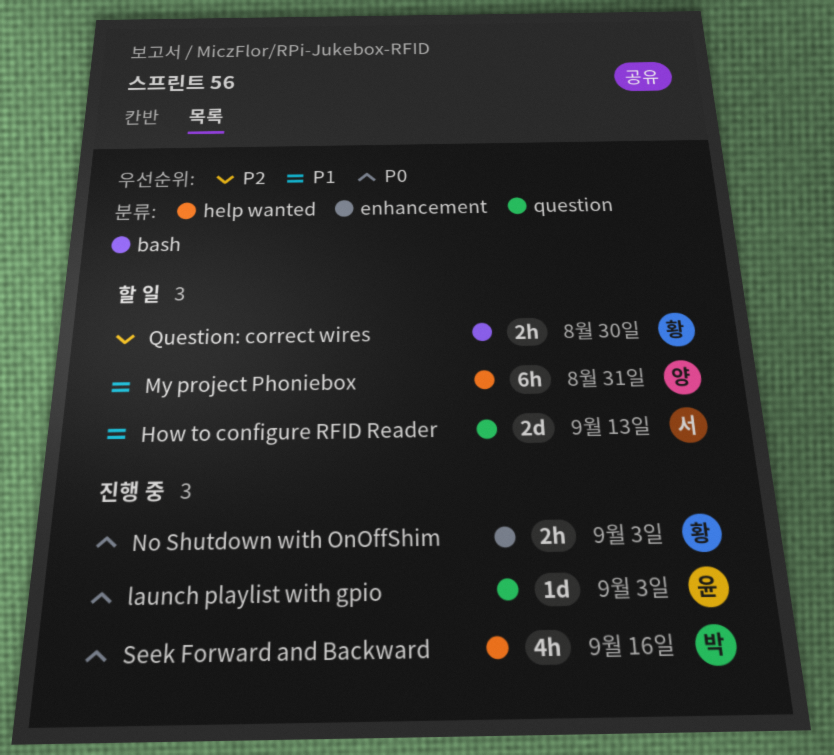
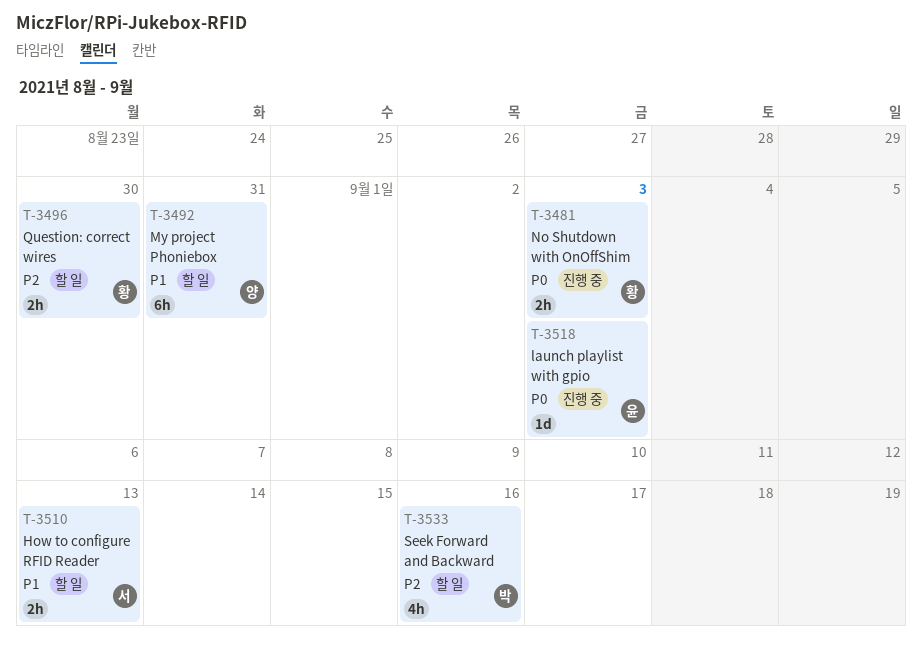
How to configure RFID Reader, estimate: 2d -> 2h
Seek Forward and Backward, status: 진행 중 -> 할 일
Seek Forward and Backward, priority: P0 -> P2

